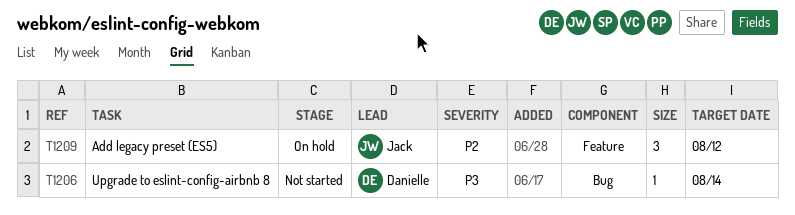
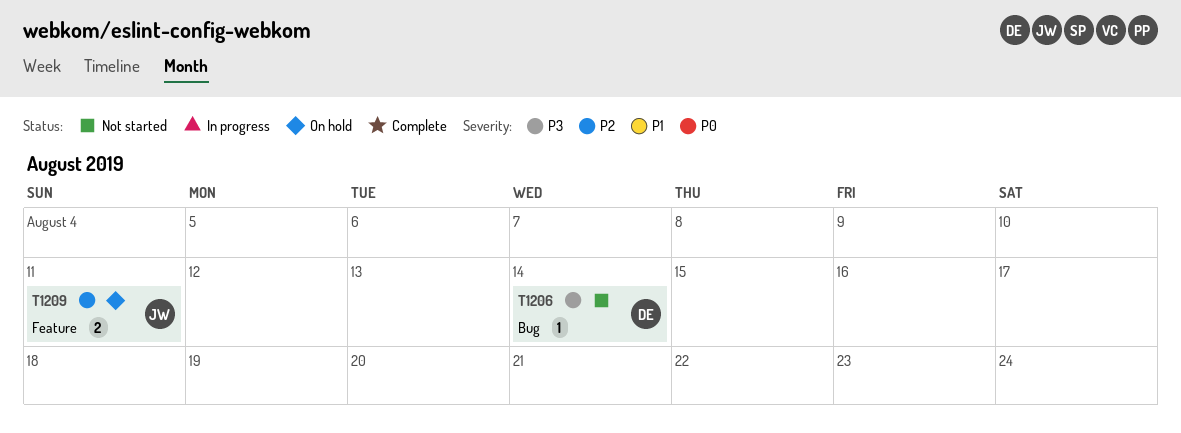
T1209, estimate: 3 -> 2
T1209, due: Aug 12 -> Aug 11

